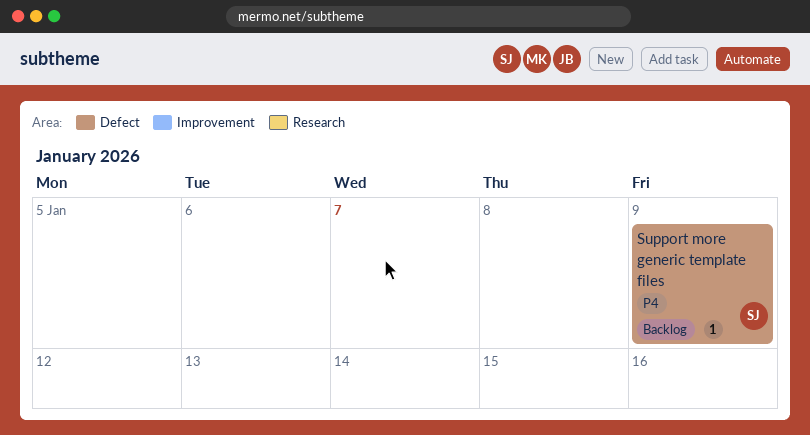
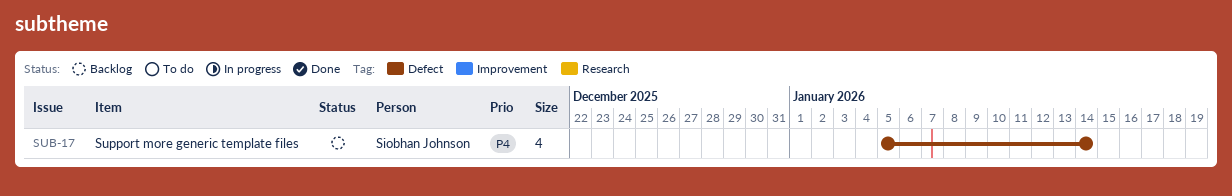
Support more generic template files, estimate: 1 -> 4
Support more generic template files, due: Jan 9 -> Jan 14

